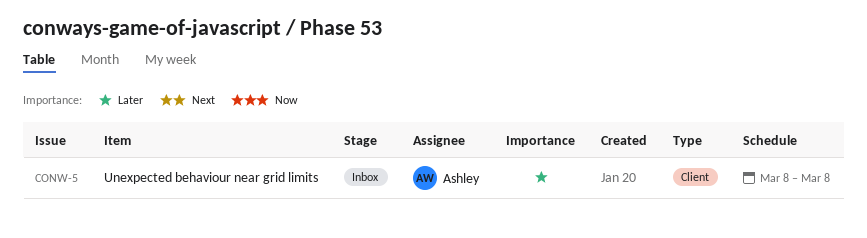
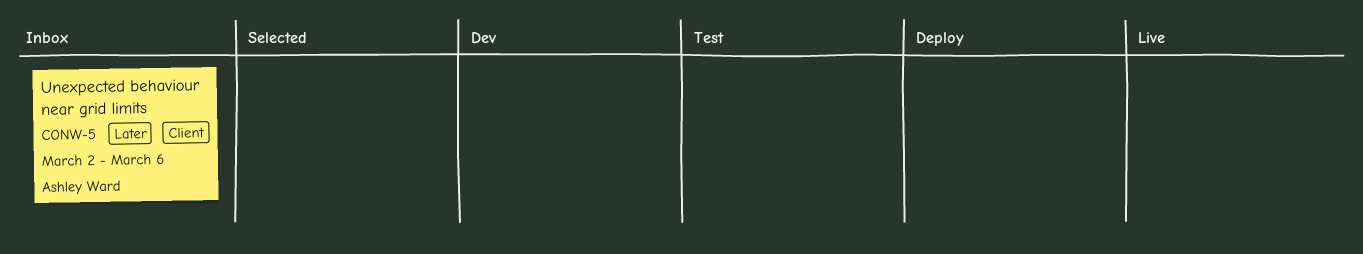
CONW-5, start: Mar 8 -> Mar 2
CONW-5, due: Mar 8 -> Mar 6

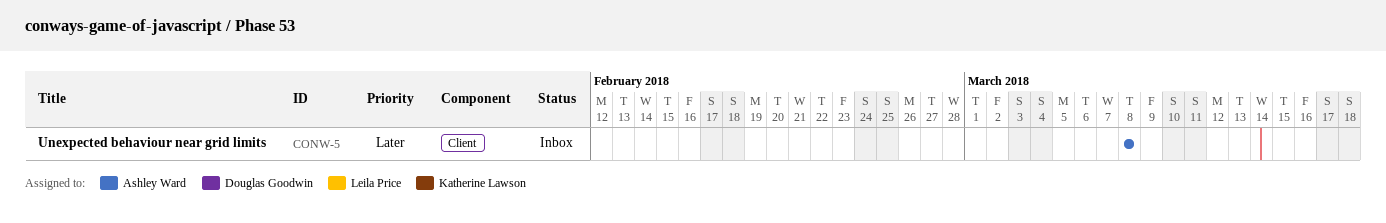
CONW-5, start: Mar 2 -> Mar 8
CONW-5, due: Mar 6 -> Mar 8

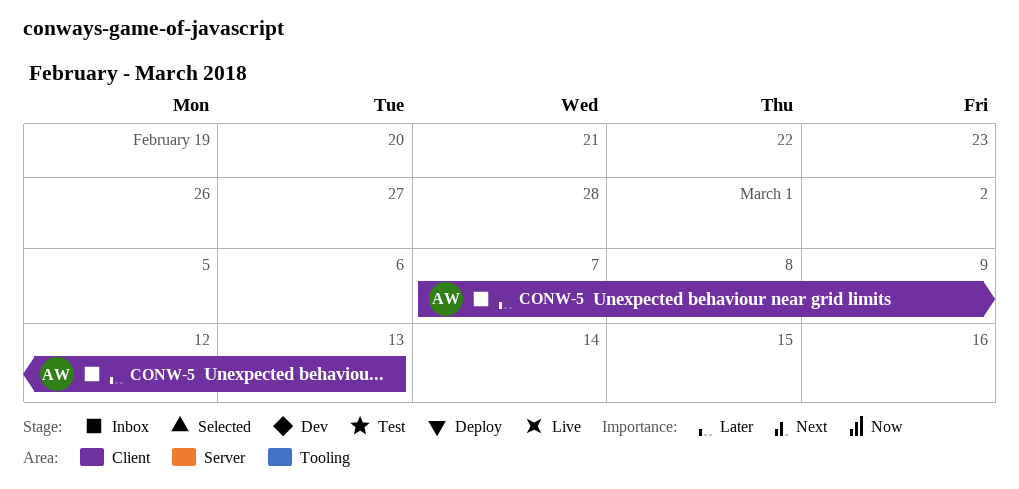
CONW-5, start: Mar 8 -> Mar 7
CONW-5, due: Mar 8 -> Mar 13

